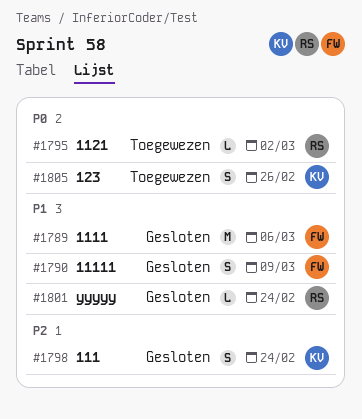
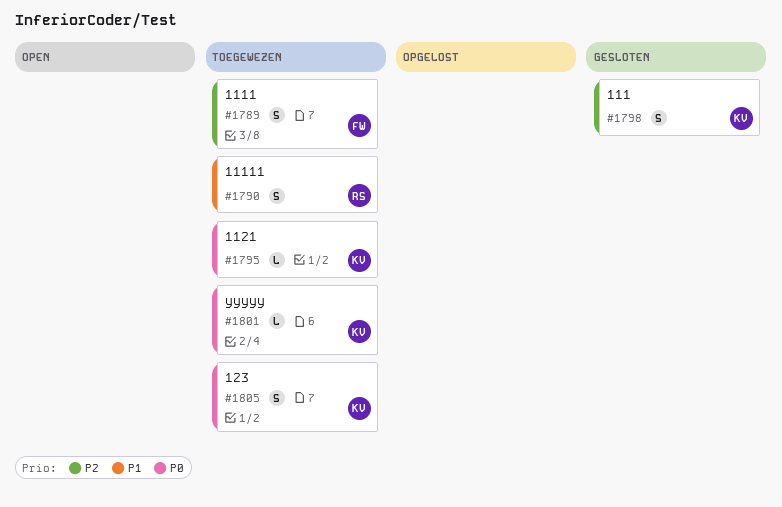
#1789, status: Gesloten -> Toegewezen
#1789, priority: P1 -> P2
#1789, estimate: M -> S
#1790, status: Gesloten -> Toegewezen
#1790, owner: FW -> RS
#1795, owner: RS -> KV
#1801, status: Gesloten -> Toegewezen
#1801, owner: RS -> KV
#1801, priority: P1 -> P0

